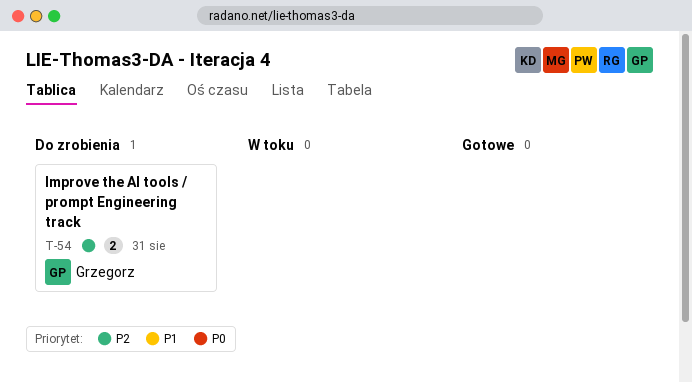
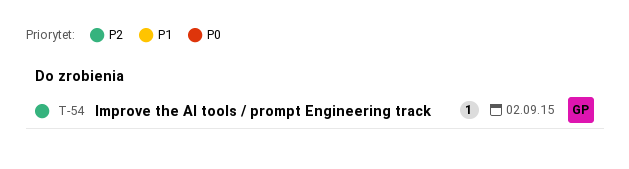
T-54, estimate: 2 -> 1
T-54, due: Aug 31 -> Sep 2

